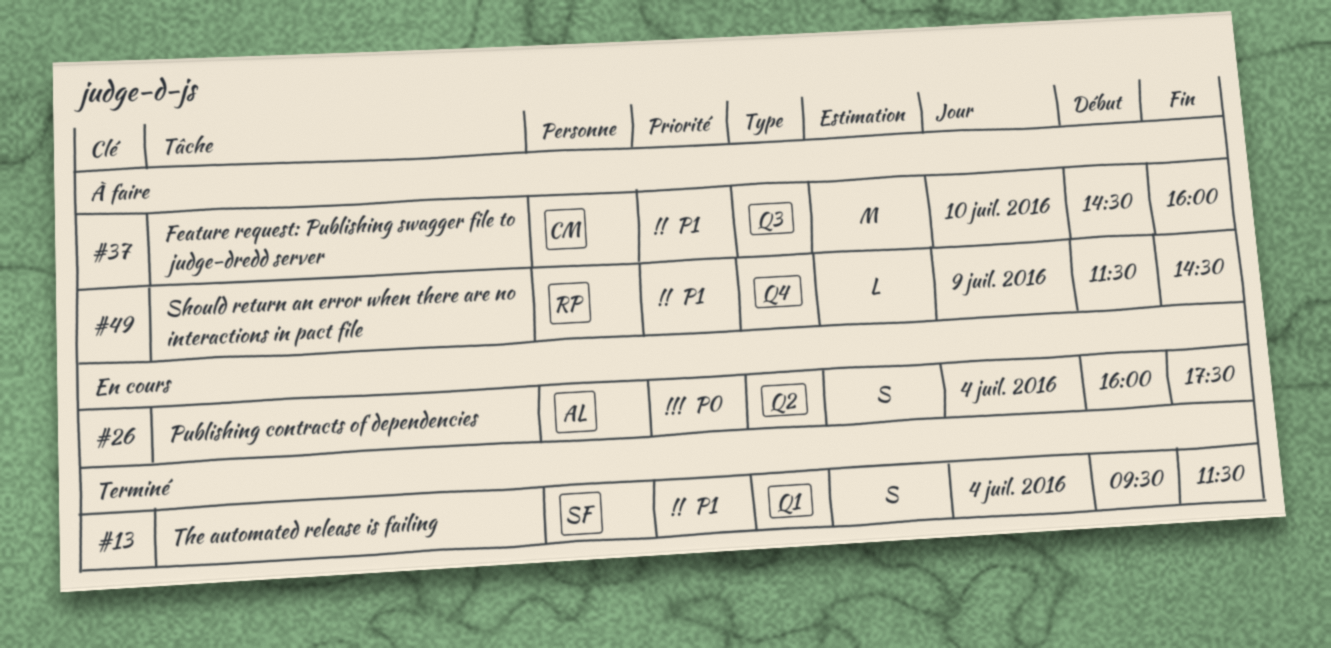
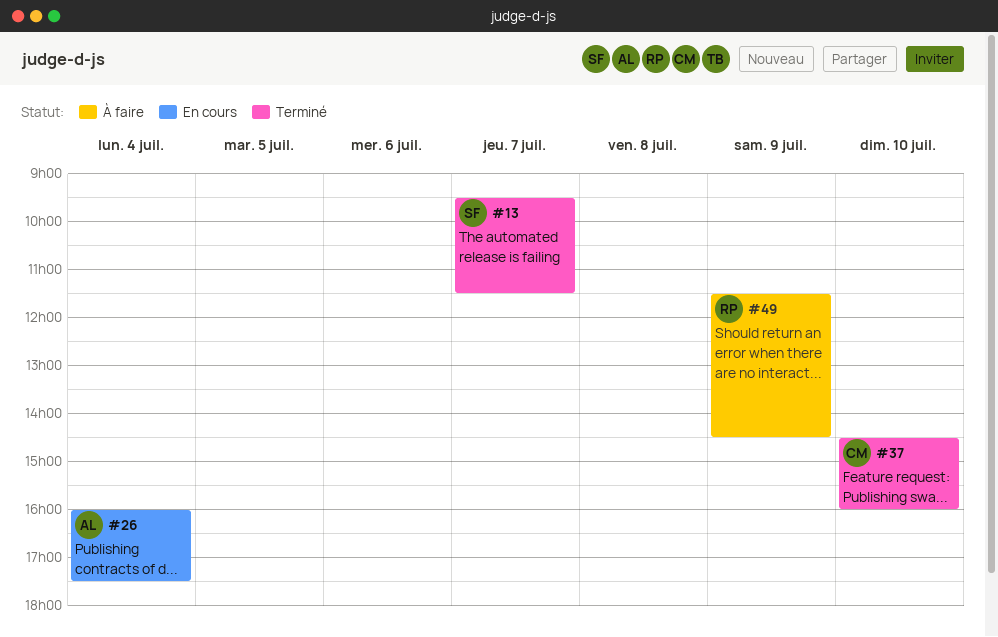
#13, day: Jul 4 -> Jul 7
#37, status: À faire -> Terminé

